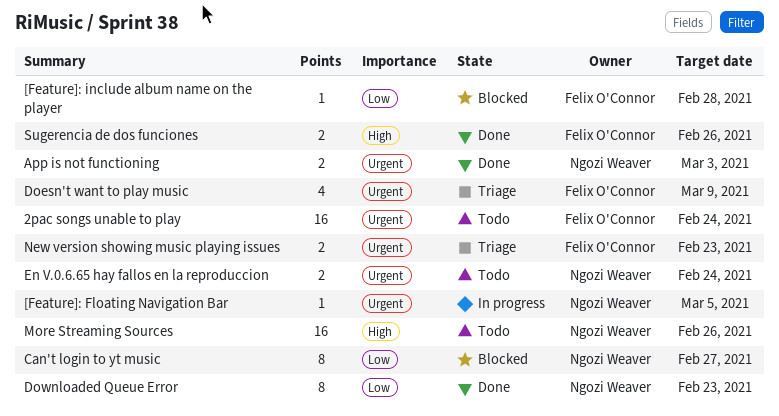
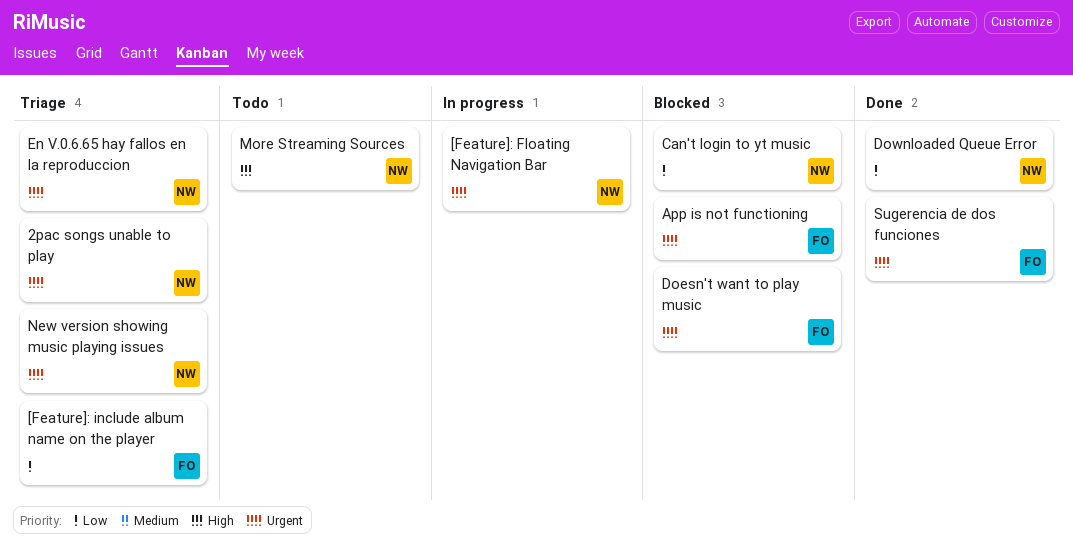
2pac songs unable to play, status: Todo -> Triage
2pac songs unable to play, owner: Felix O'Connor -> Ngozi Weaver
[Feature]: include album name on the player, status: Blocked -> Triage
App is not functioning, status: Done -> Blocked
App is not functioning, owner: Ngozi Weaver -> Felix O'Connor
Doesn't want to play music, status: Triage -> Blocked
En V.0.6.65 hay fallos en la reproduccion, status: Todo -> Triage
New version showing music playing issues, owner: Felix O'Connor -> Ngozi Weaver
Sugerencia de dos funciones, priority: High -> Urgent

